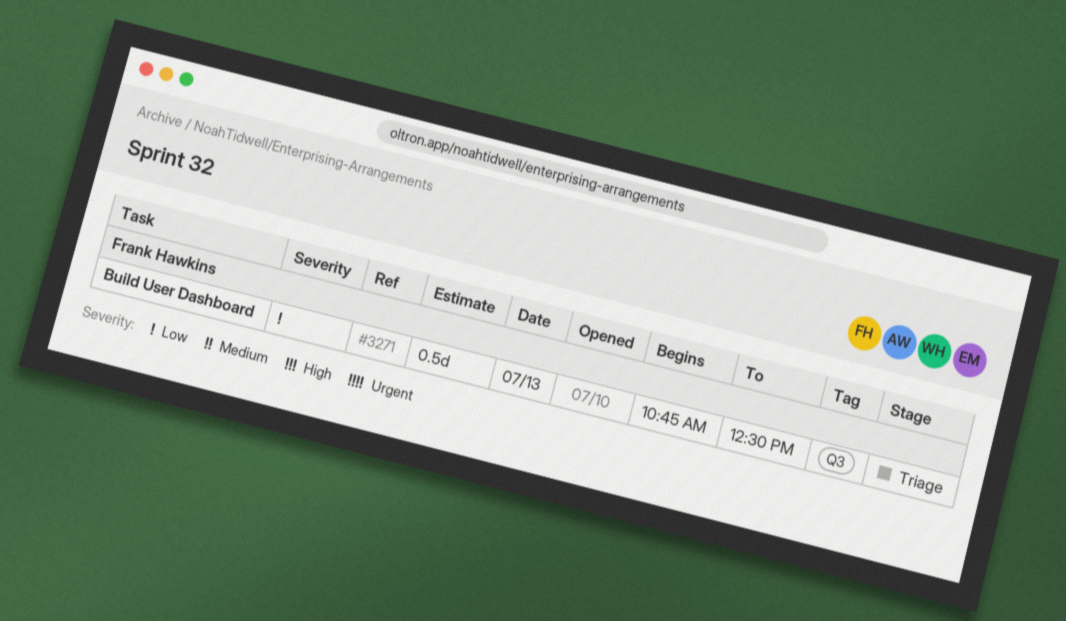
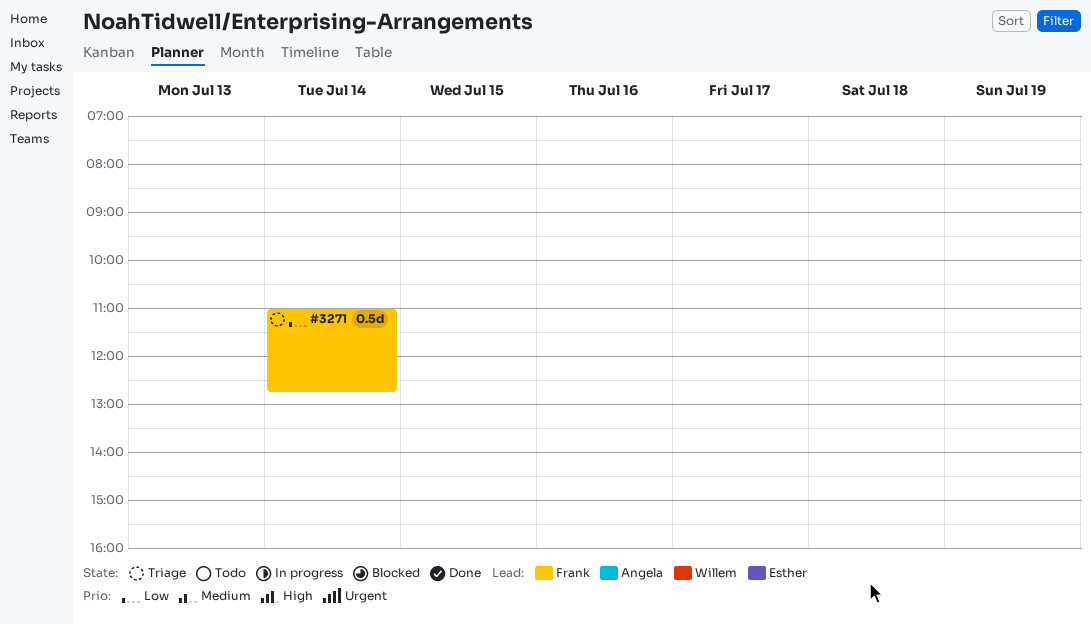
#3271, day: Jul 13 -> Jul 14
#3271, begins: 10:45 -> 11:00
#3271, ends: 12:30 -> 12:45

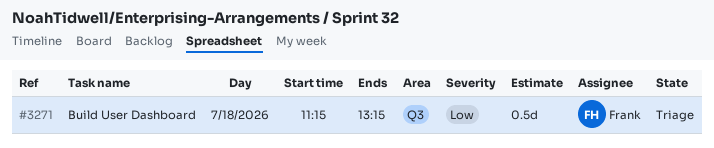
#3271, day: Jul 14 -> Jul 18
#3271, begins: 11:00 -> 11:15
#3271, ends: 12:45 -> 13:15

